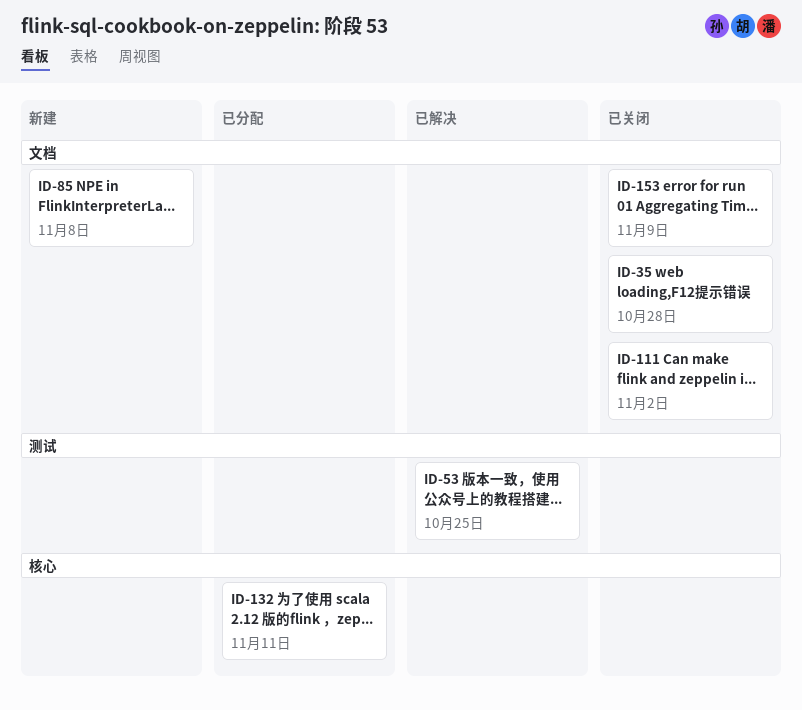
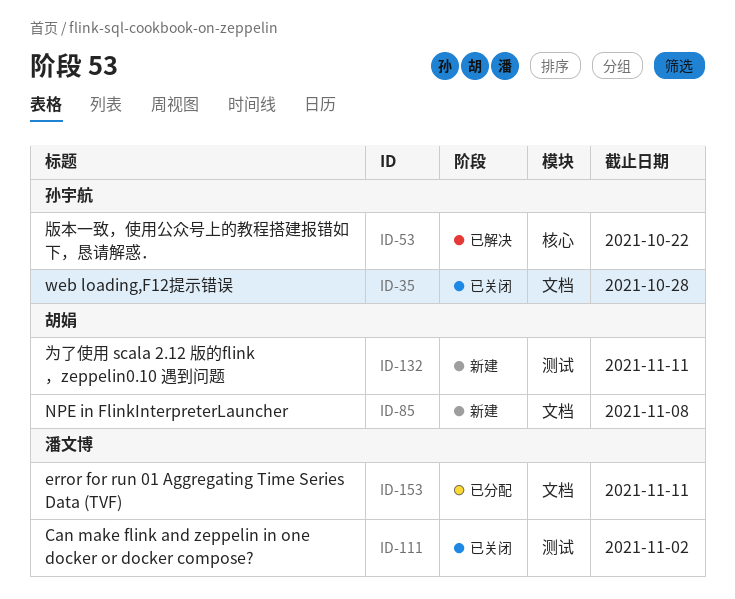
ID-53, label: 测试 -> 核心
ID-53, due: Oct 25 -> Oct 22
ID-111, label: 文档 -> 测试
ID-132, status: 已分配 -> 新建
ID-132, label: 核心 -> 测试
ID-153, status: 已关闭 -> 已分配
ID-153, due: Nov 9 -> Nov 11

